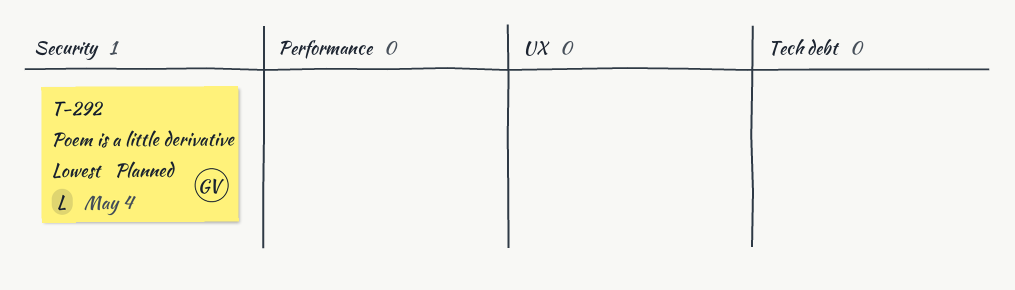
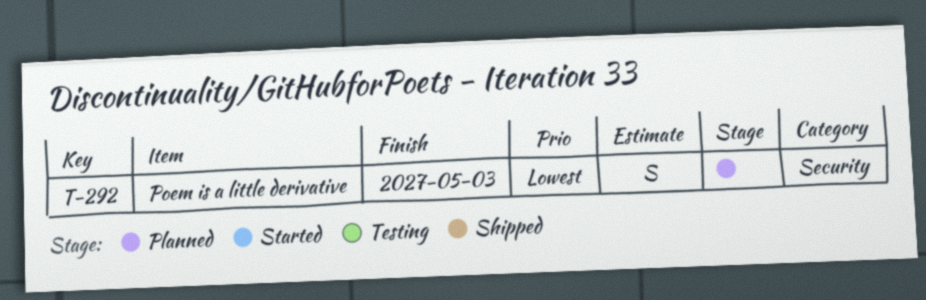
T-292, estimate: L -> S
T-292, due: May 4 -> May 3

